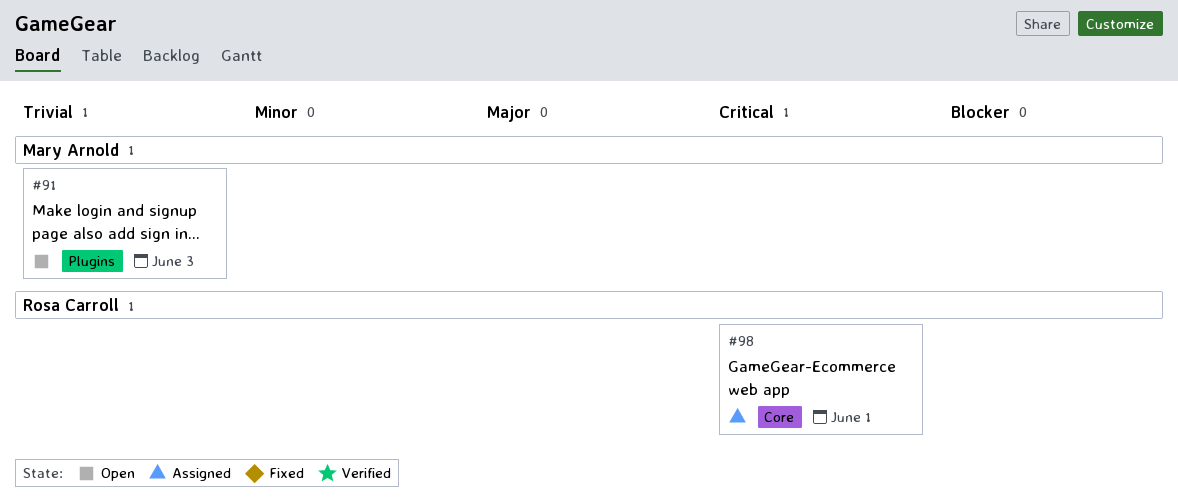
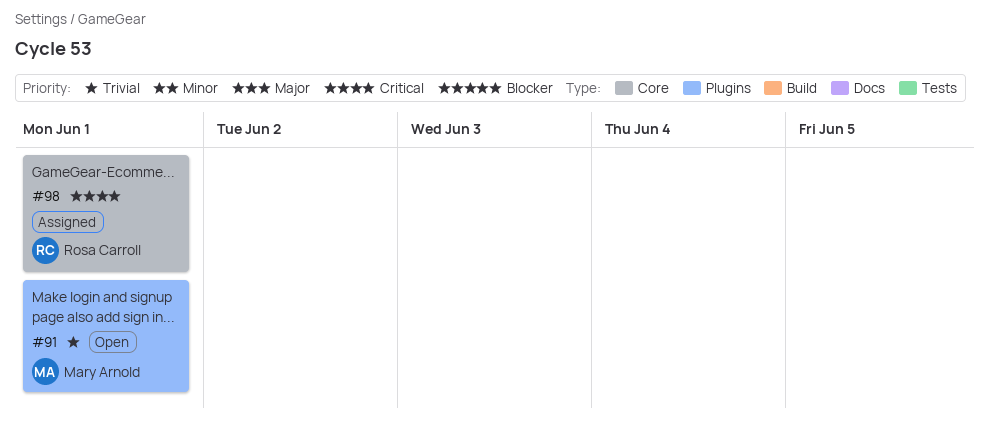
#91, due: Jun 3 -> Jun 1

